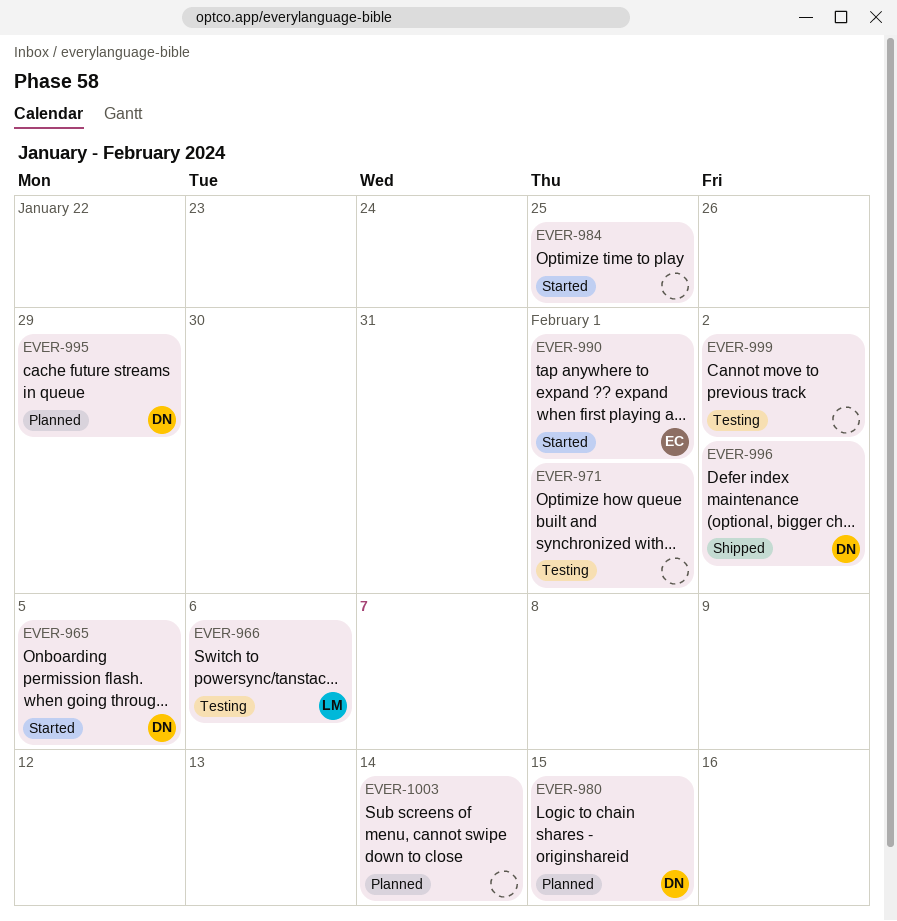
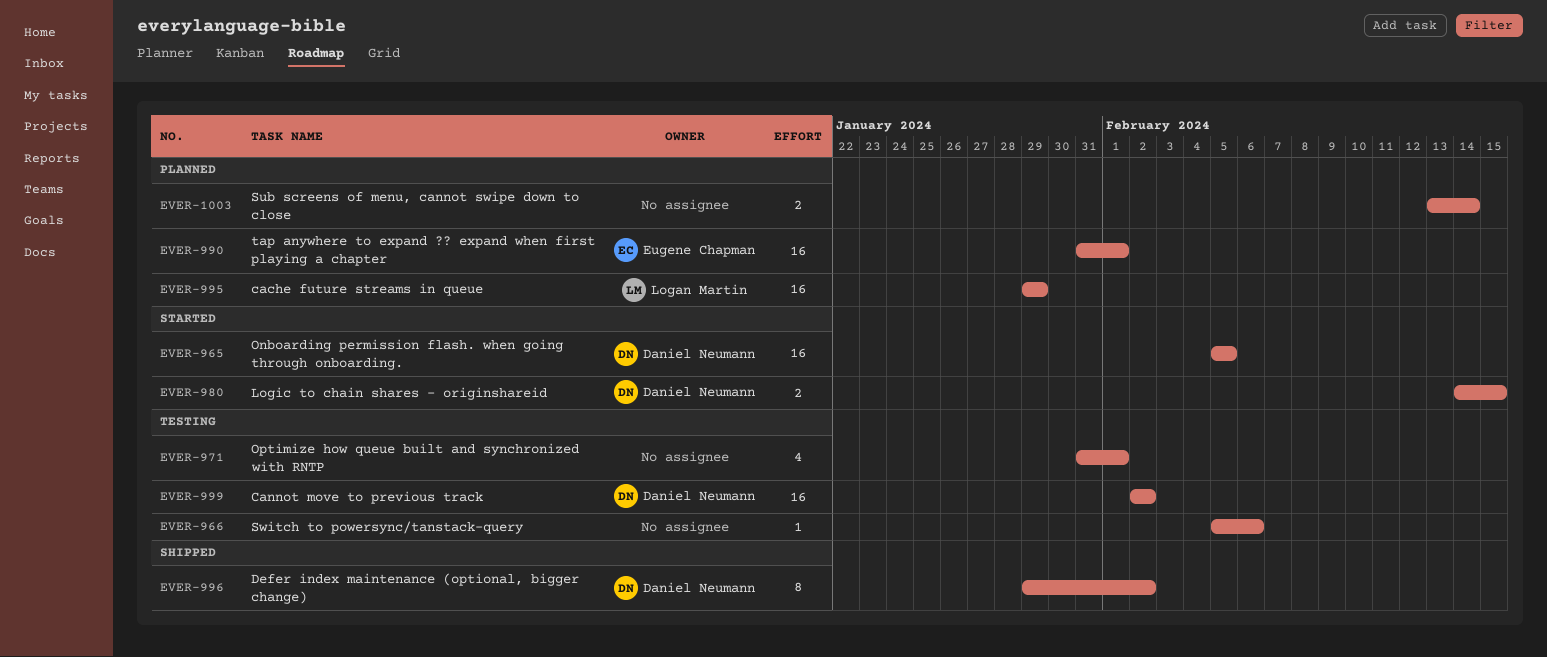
EVER-966, owner: Logan Martin -> none
EVER-980, status: Planned -> Started
EVER-984: present -> none
EVER-990, status: Started -> Planned
EVER-995, owner: Daniel Neumann -> Logan Martin
EVER-999, owner: none -> Daniel Neumann

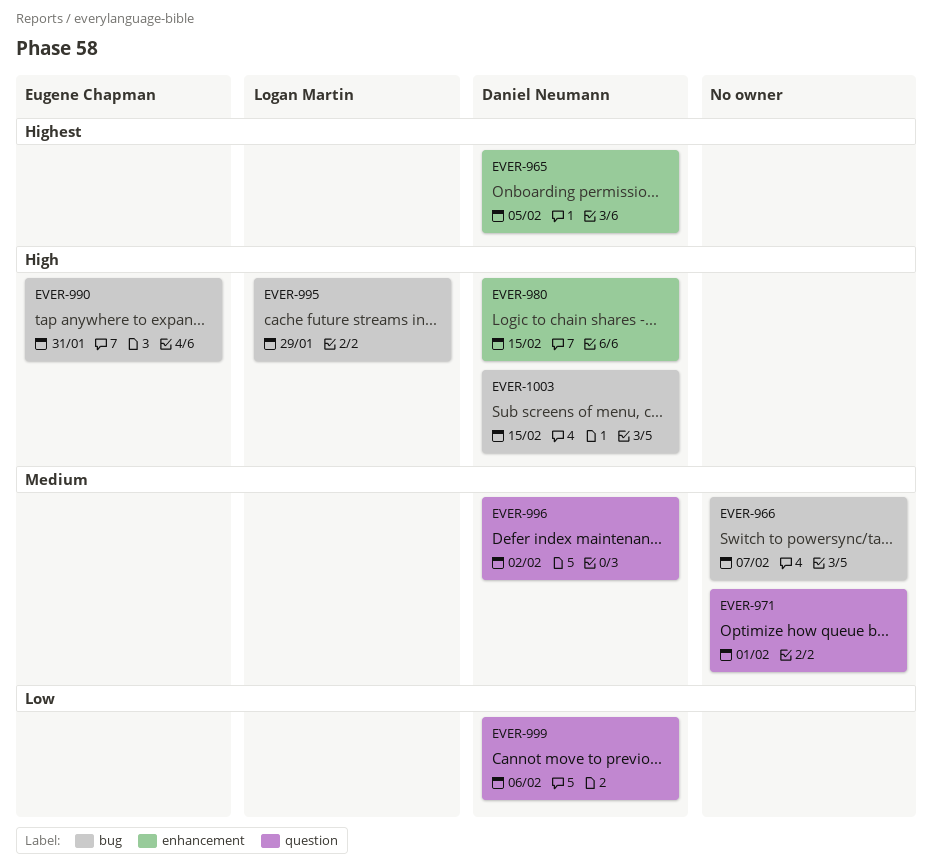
EVER-966, due: Feb 6 -> Feb 7
EVER-990, due: Feb 1 -> Jan 31
EVER-999, due: Feb 2 -> Feb 6
EVER-1003, owner: none -> Daniel Neumann
EVER-1003, due: Feb 14 -> Feb 15

